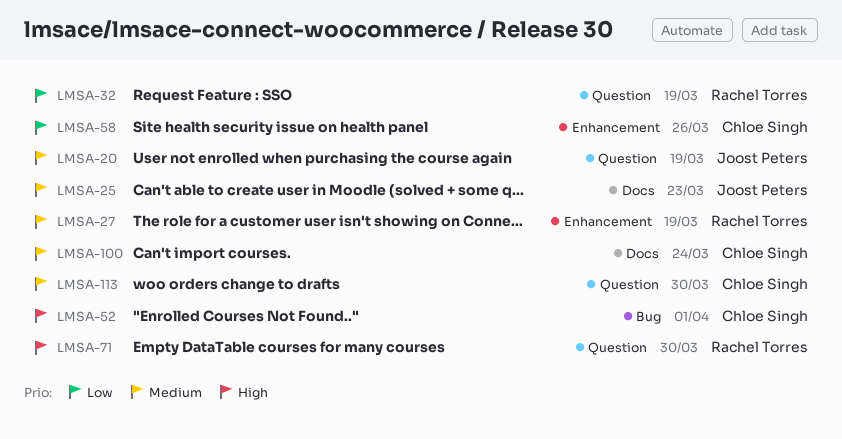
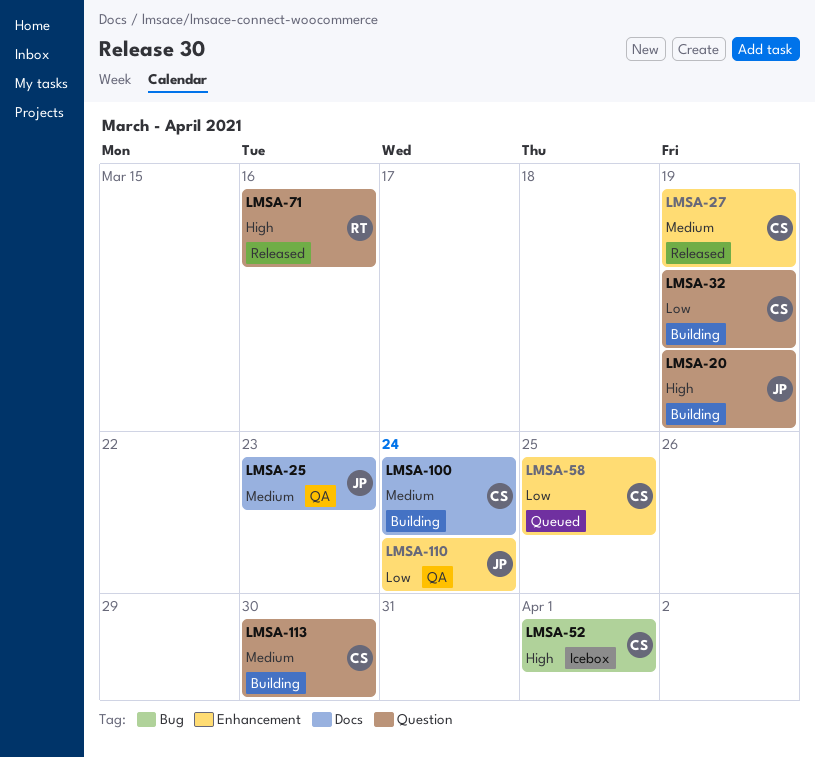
LMSA-20, priority: Medium -> High
LMSA-27, owner: Rachel Torres -> Chloe Singh
LMSA-32, owner: Rachel Torres -> Chloe Singh
LMSA-58, due: Mar 26 -> Mar 25
LMSA-71, due: Mar 30 -> Mar 16
LMSA-110: none -> present

